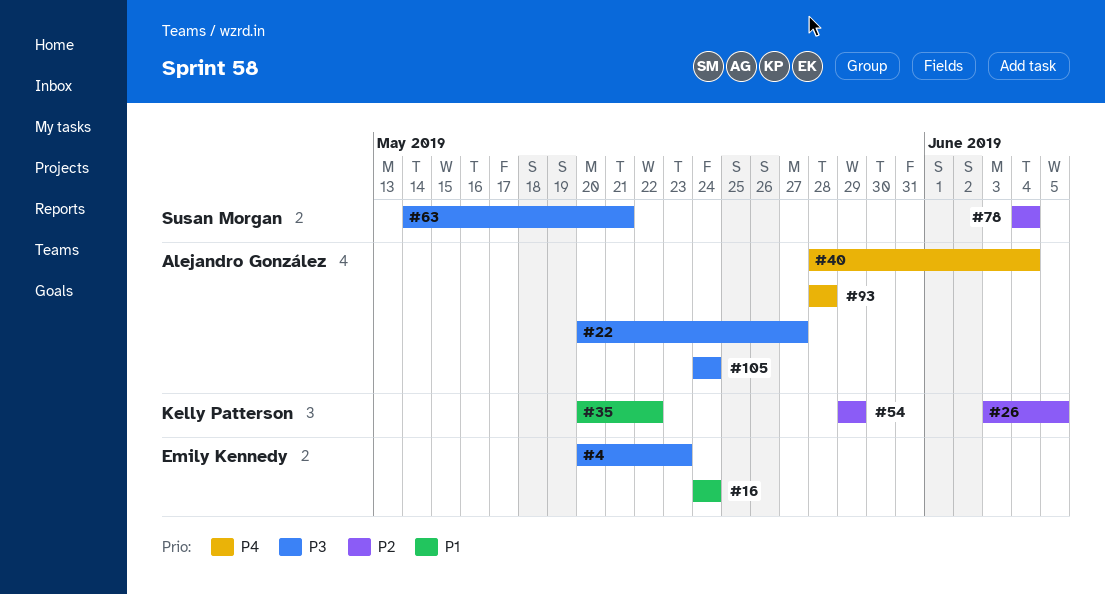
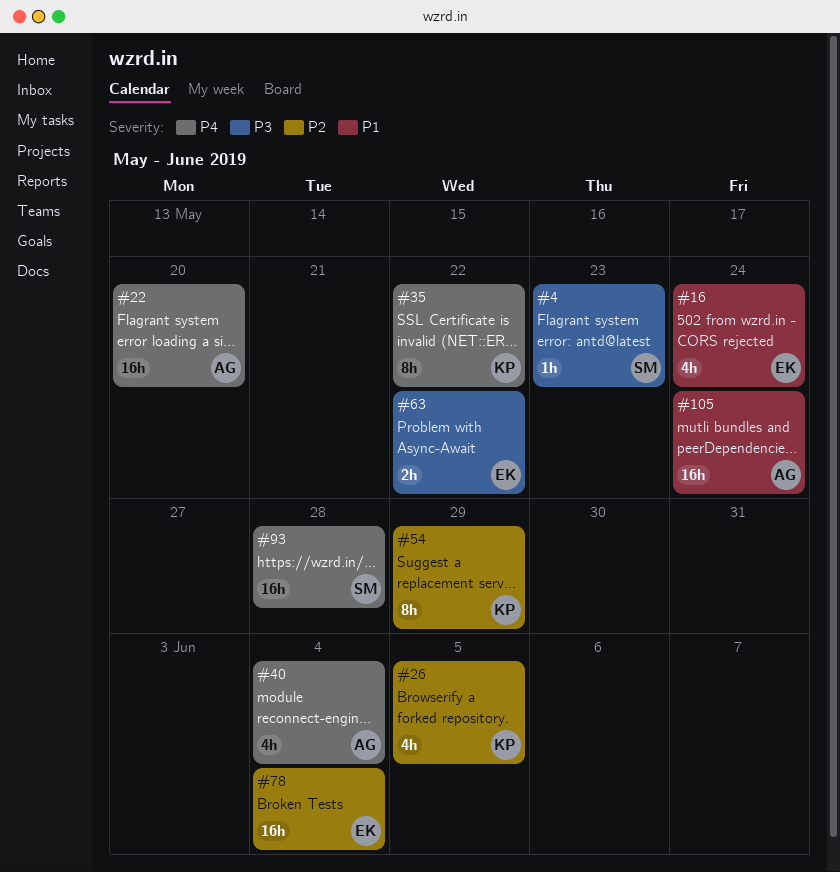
#4, owner: Emily Kennedy -> Susan Morgan
#22, priority: P3 -> P4
#22, due: May 27 -> May 20
#35, priority: P1 -> P4
#63, owner: Susan Morgan -> Emily Kennedy
#63, due: May 21 -> May 22
#78, owner: Susan Morgan -> Emily Kennedy
#93, owner: Alejandro González -> Susan Morgan
#105, priority: P3 -> P1

